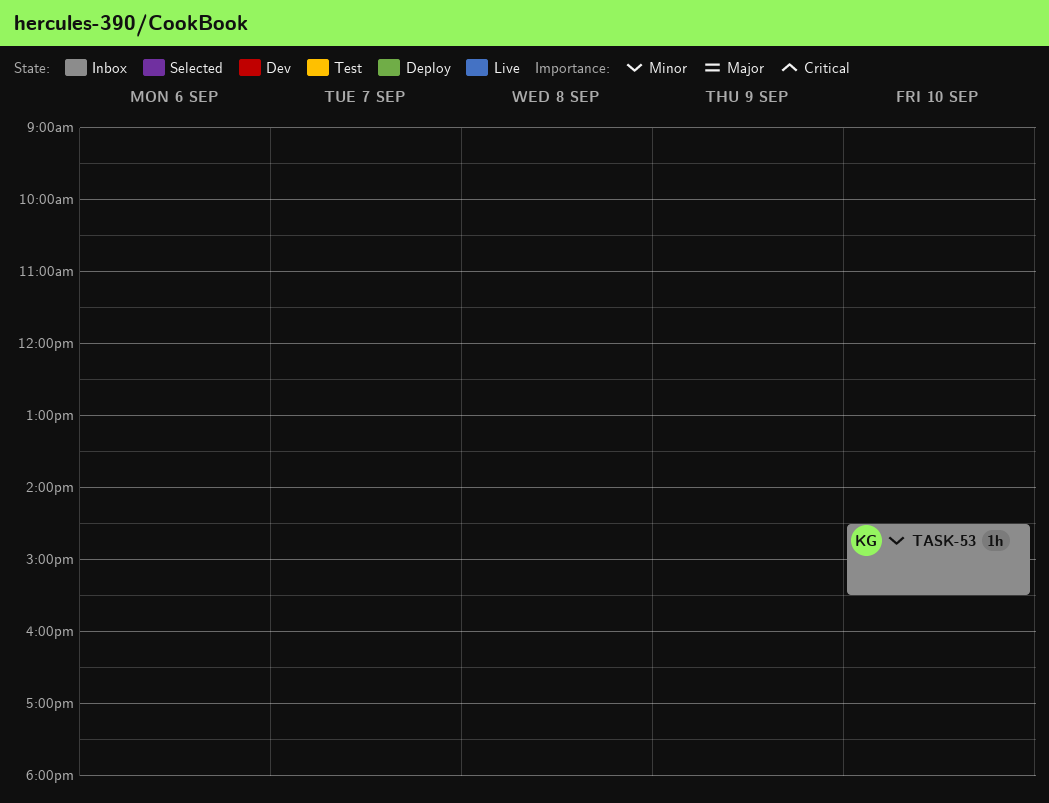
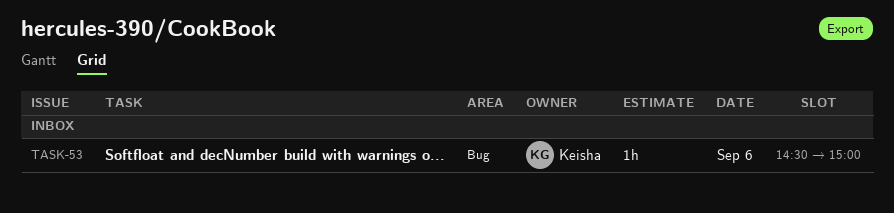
TASK-53, day: Sep 10 -> Sep 6
TASK-53, ends: 15:30 -> 15:00

